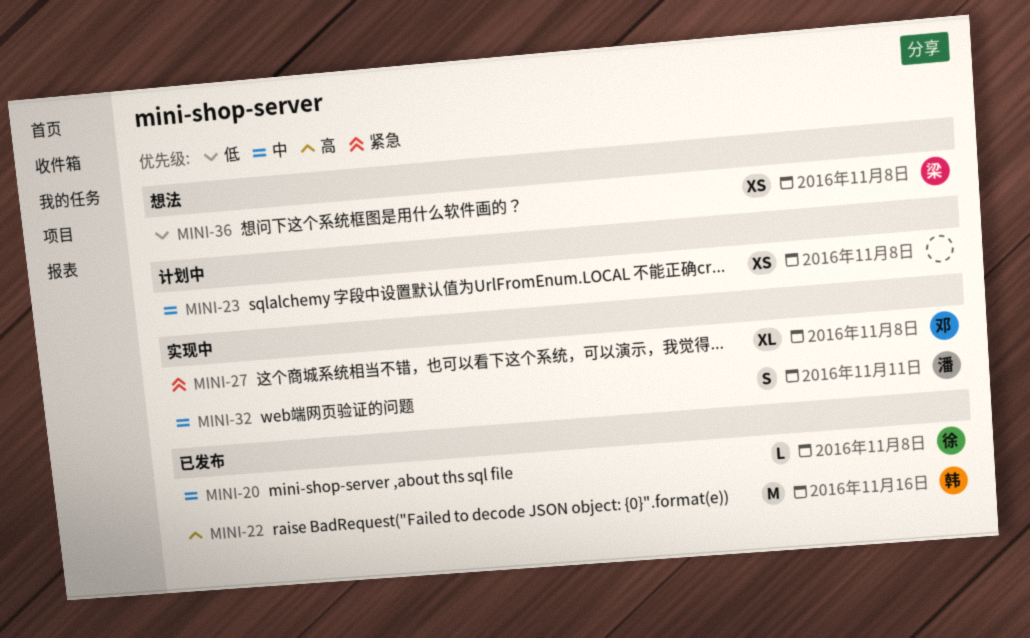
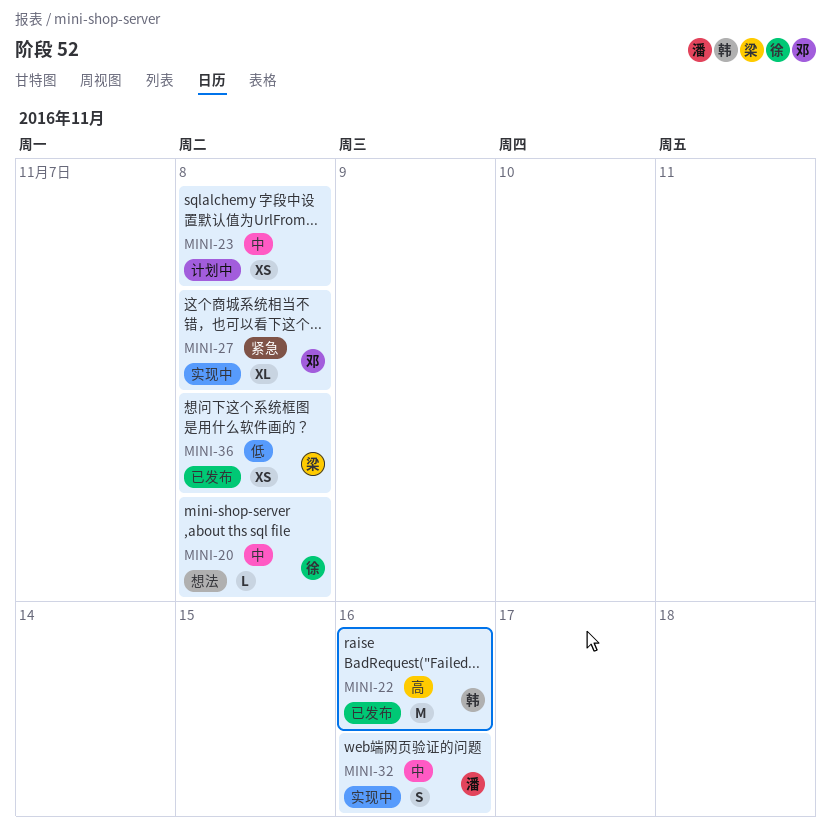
MINI-20, status: 已发布 -> 想法
MINI-32, due: Nov 11 -> Nov 16
MINI-36, status: 想法 -> 已发布

